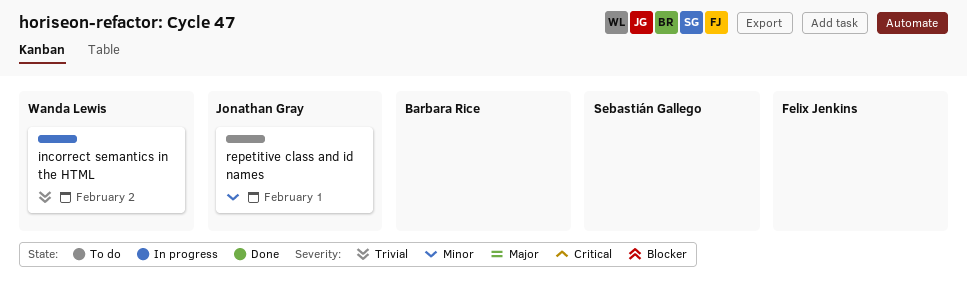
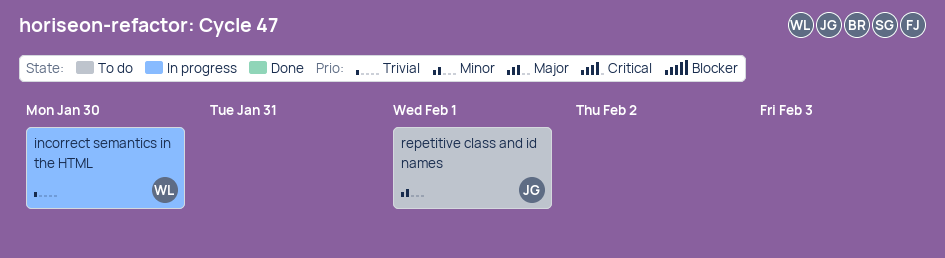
incorrect semantics in the HTML, due: Feb 2 -> Jan 30

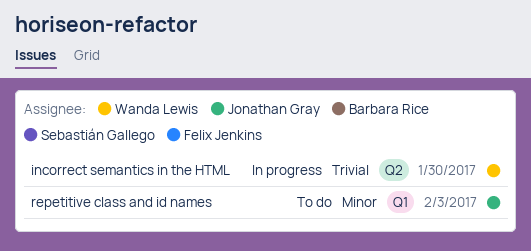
repetitive class and id names, due: Feb 1 -> Feb 3

